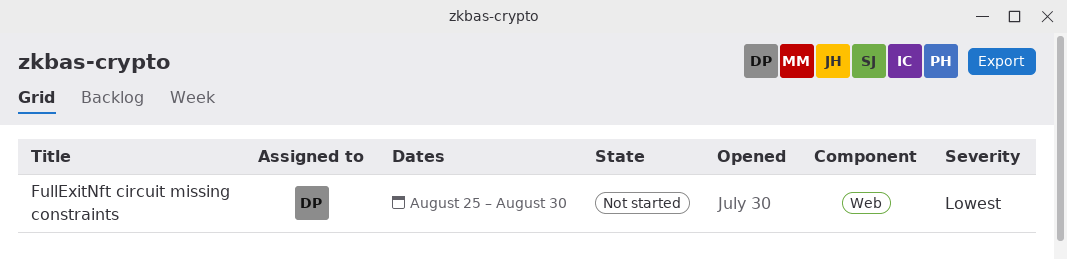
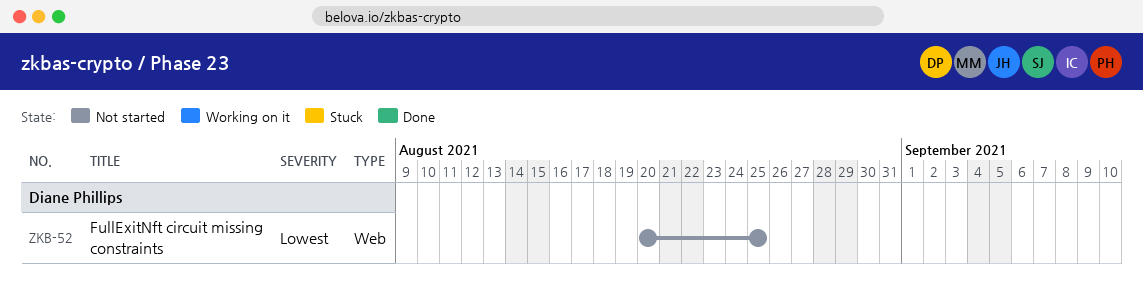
FullExitNft circuit missing constraints, start: Aug 25 -> Aug 20
FullExitNft circuit missing constraints, due: Aug 30 -> Aug 25

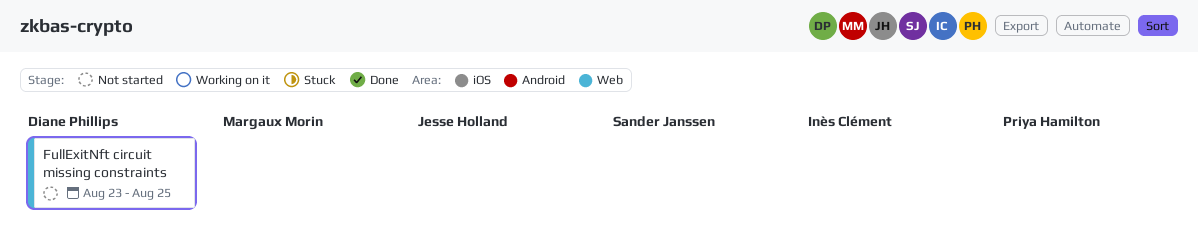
FullExitNft circuit missing constraints, start: Aug 20 -> Aug 23

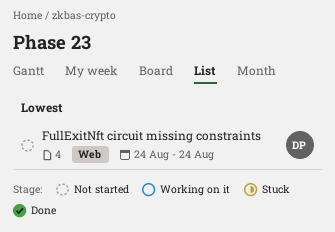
FullExitNft circuit missing constraints, start: Aug 23 -> Aug 24
FullExitNft circuit missing constraints, due: Aug 25 -> Aug 24

